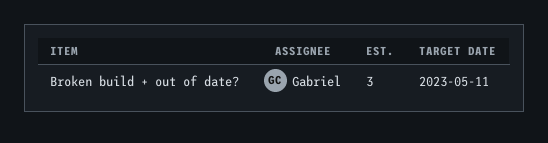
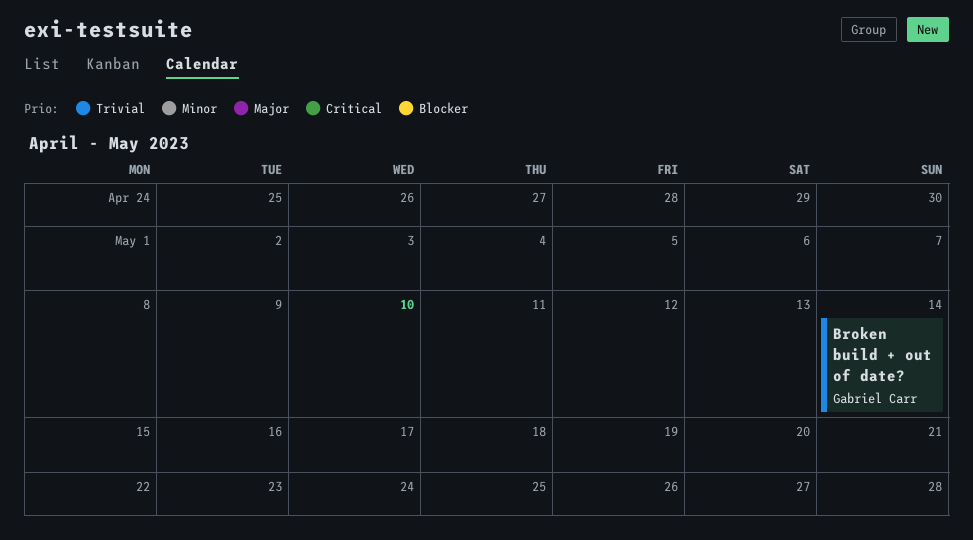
Broken build + out of date?, due: May 11 -> May 14

